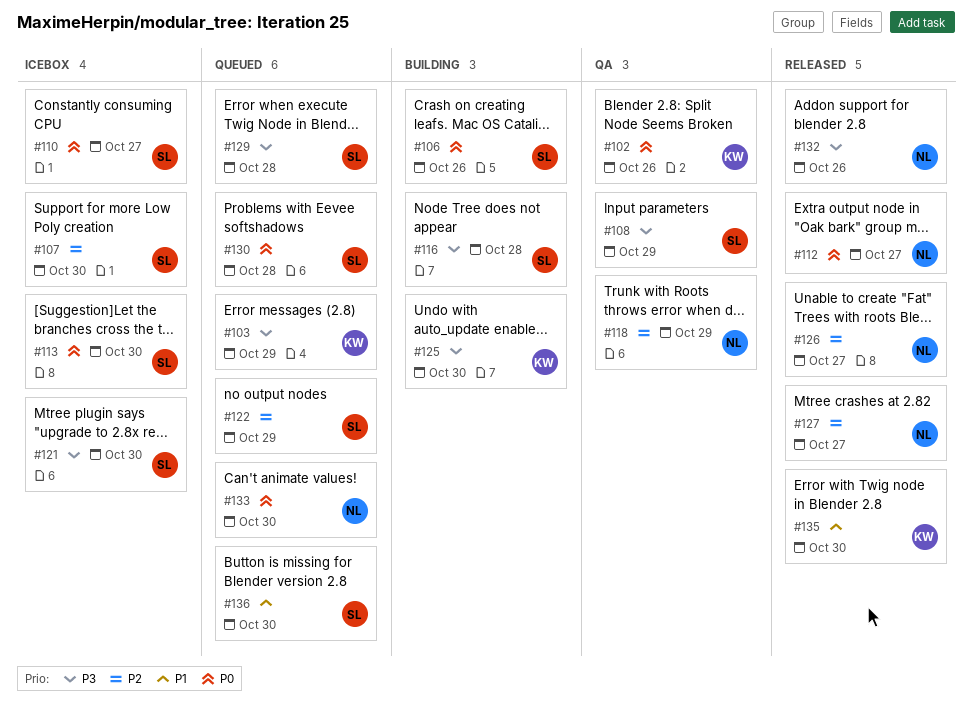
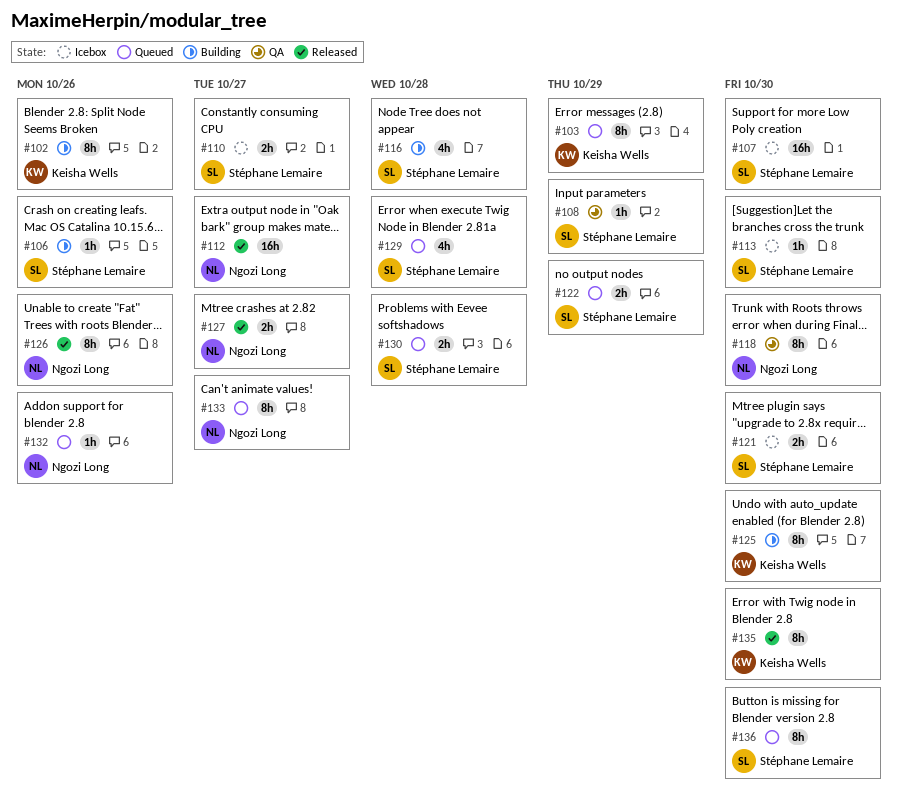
#102, status: QA -> Building
#118, due: Oct 29 -> Oct 30
#126, due: Oct 27 -> Oct 26
#132, status: Released -> Queued
#133, due: Oct 30 -> Oct 27

